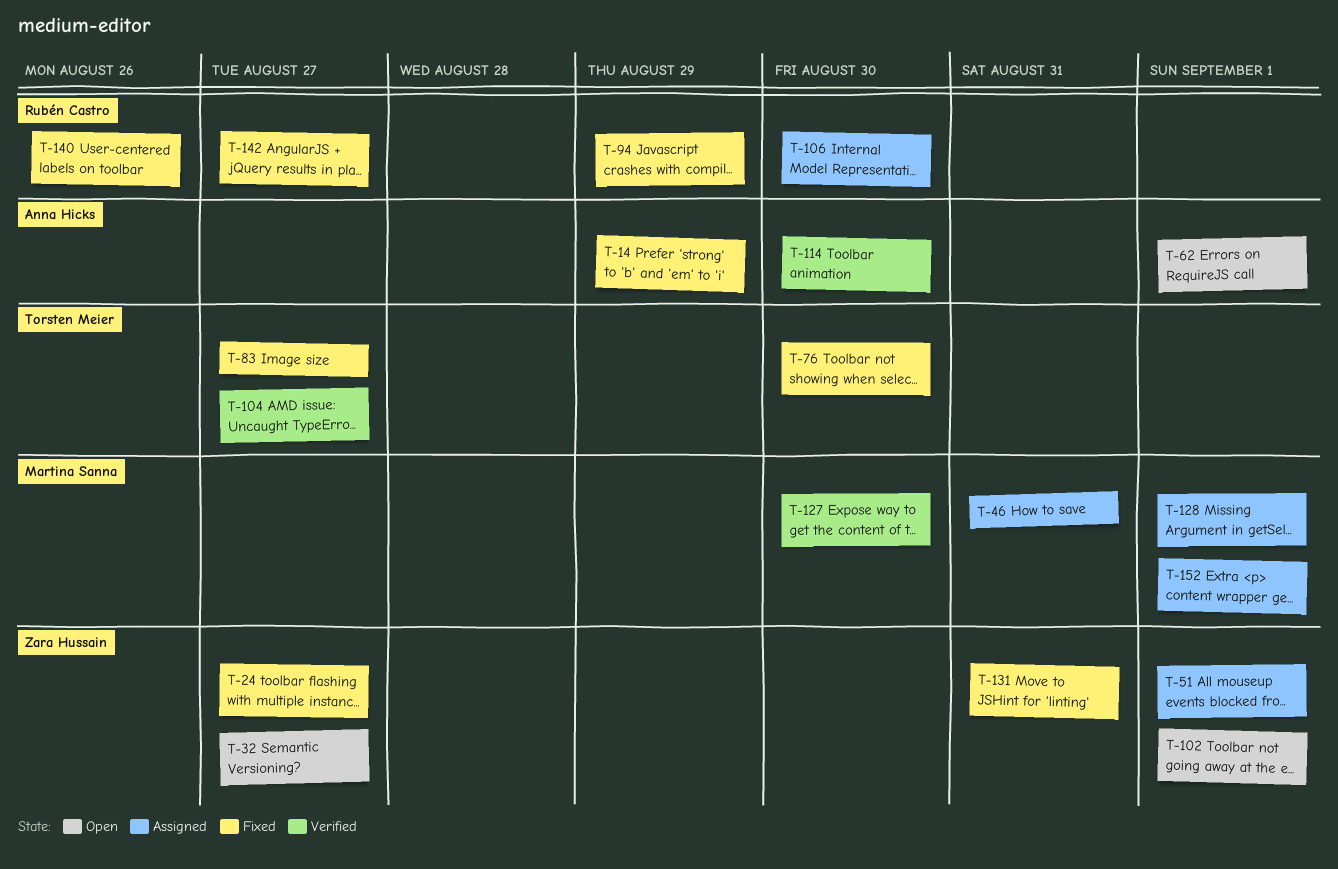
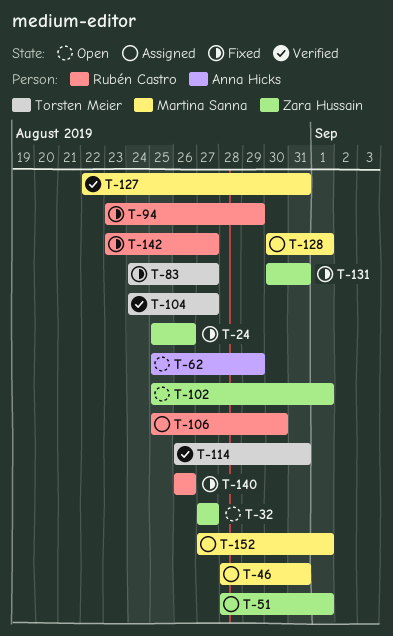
T-14: present -> none
T-24, due: Aug 27 -> Aug 26
T-62, due: Sep 1 -> Aug 29
T-76: present -> none
T-114, owner: Anna Hicks -> Torsten Meier
T-114, due: Aug 30 -> Aug 31
T-127, due: Aug 30 -> Aug 31

